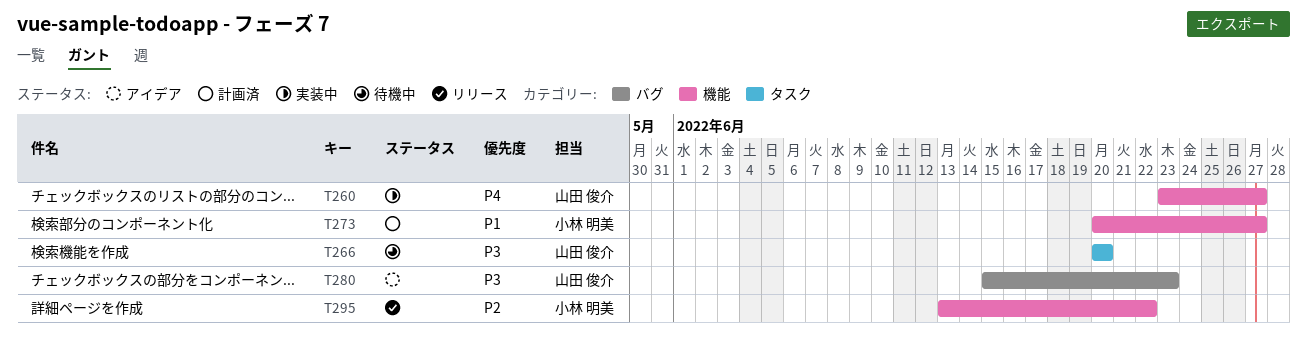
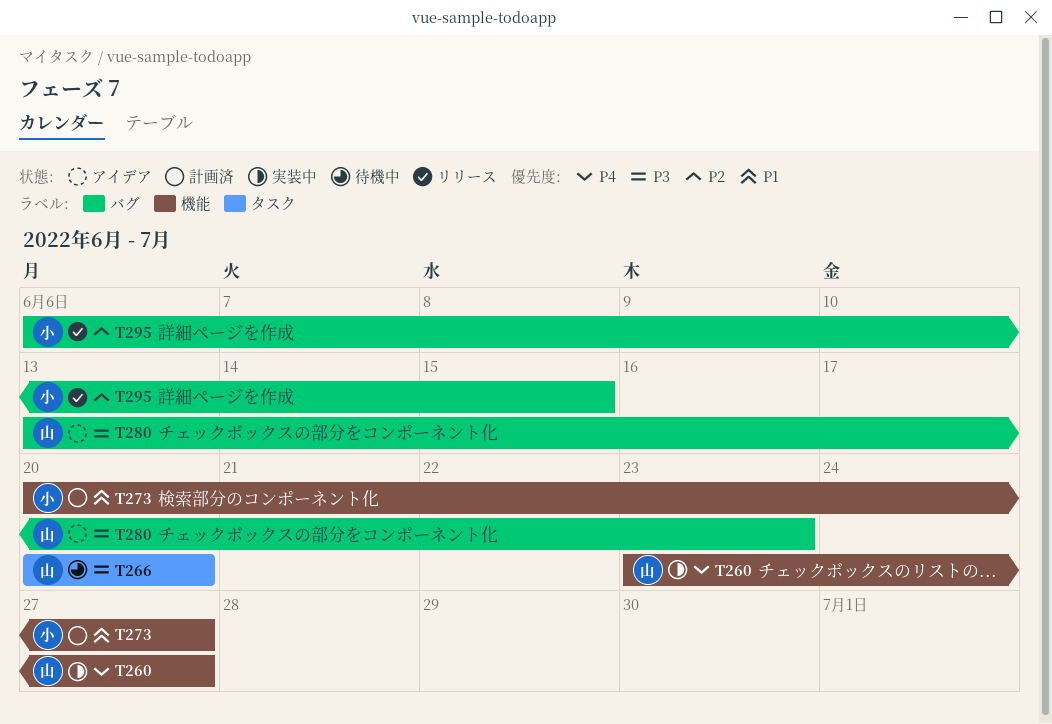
T280, start: Jun 15 -> Jun 13
T295, label: 機能 -> バグ
T295, start: Jun 13 -> Jun 6
T295, due: Jun 22 -> Jun 15

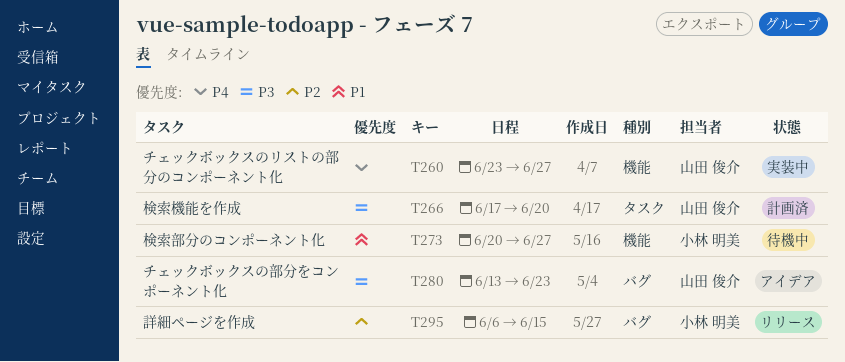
T266, status: 待機中 -> 計画済
T266, start: Jun 20 -> Jun 17
T273, status: 計画済 -> 待機中

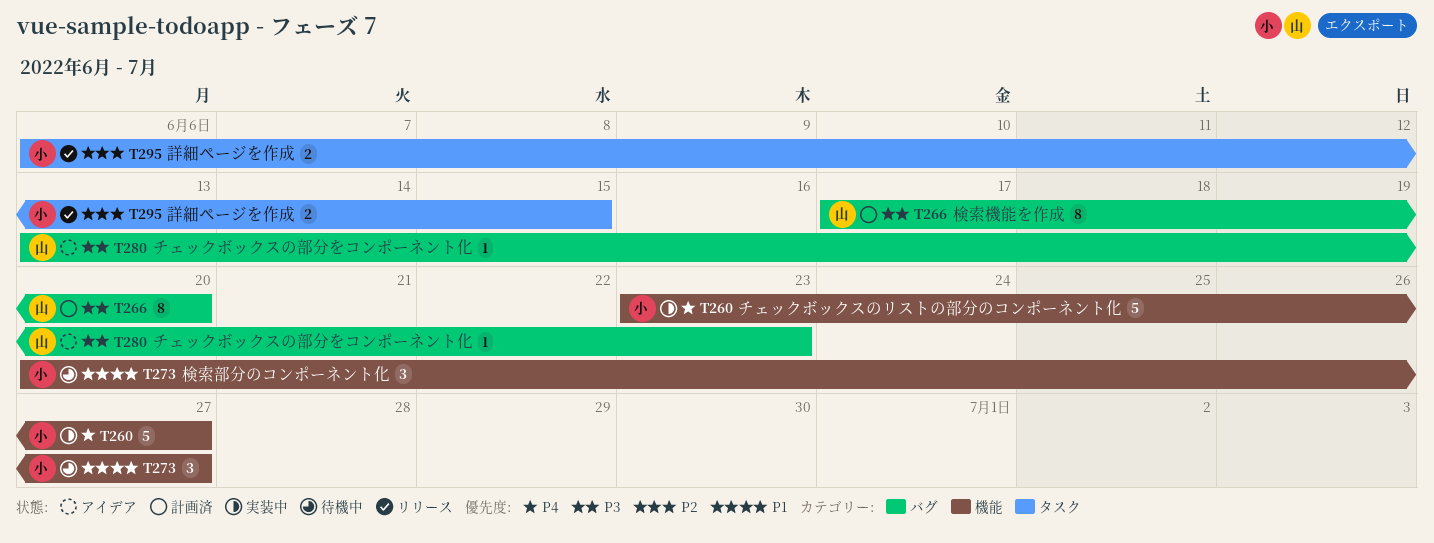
T260, owner: 山田 俊介 -> 小林 明美
T266, label: タスク -> バグ
T295, label: バグ -> タスク

